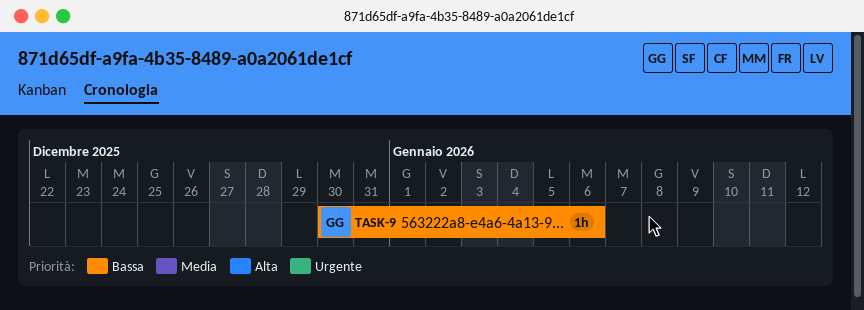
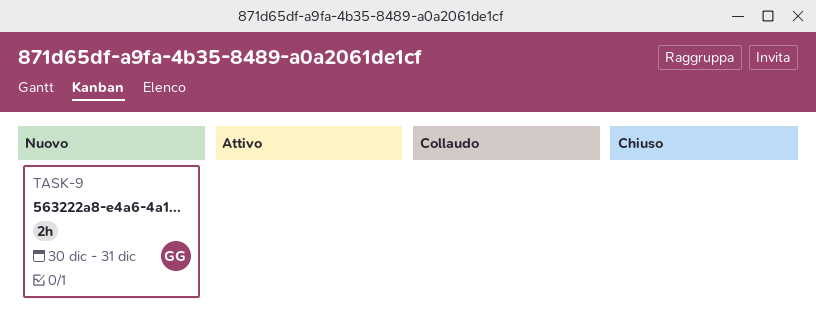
TASK-9, estimate: 1h -> 2h
TASK-9, due: Jan 6 -> Dec 31

